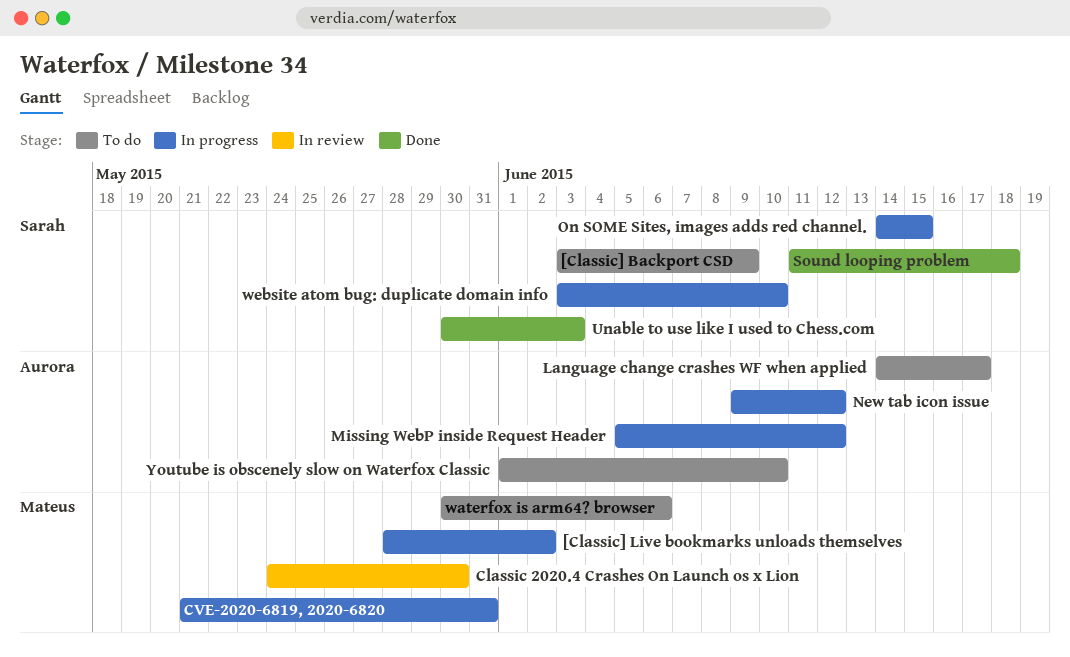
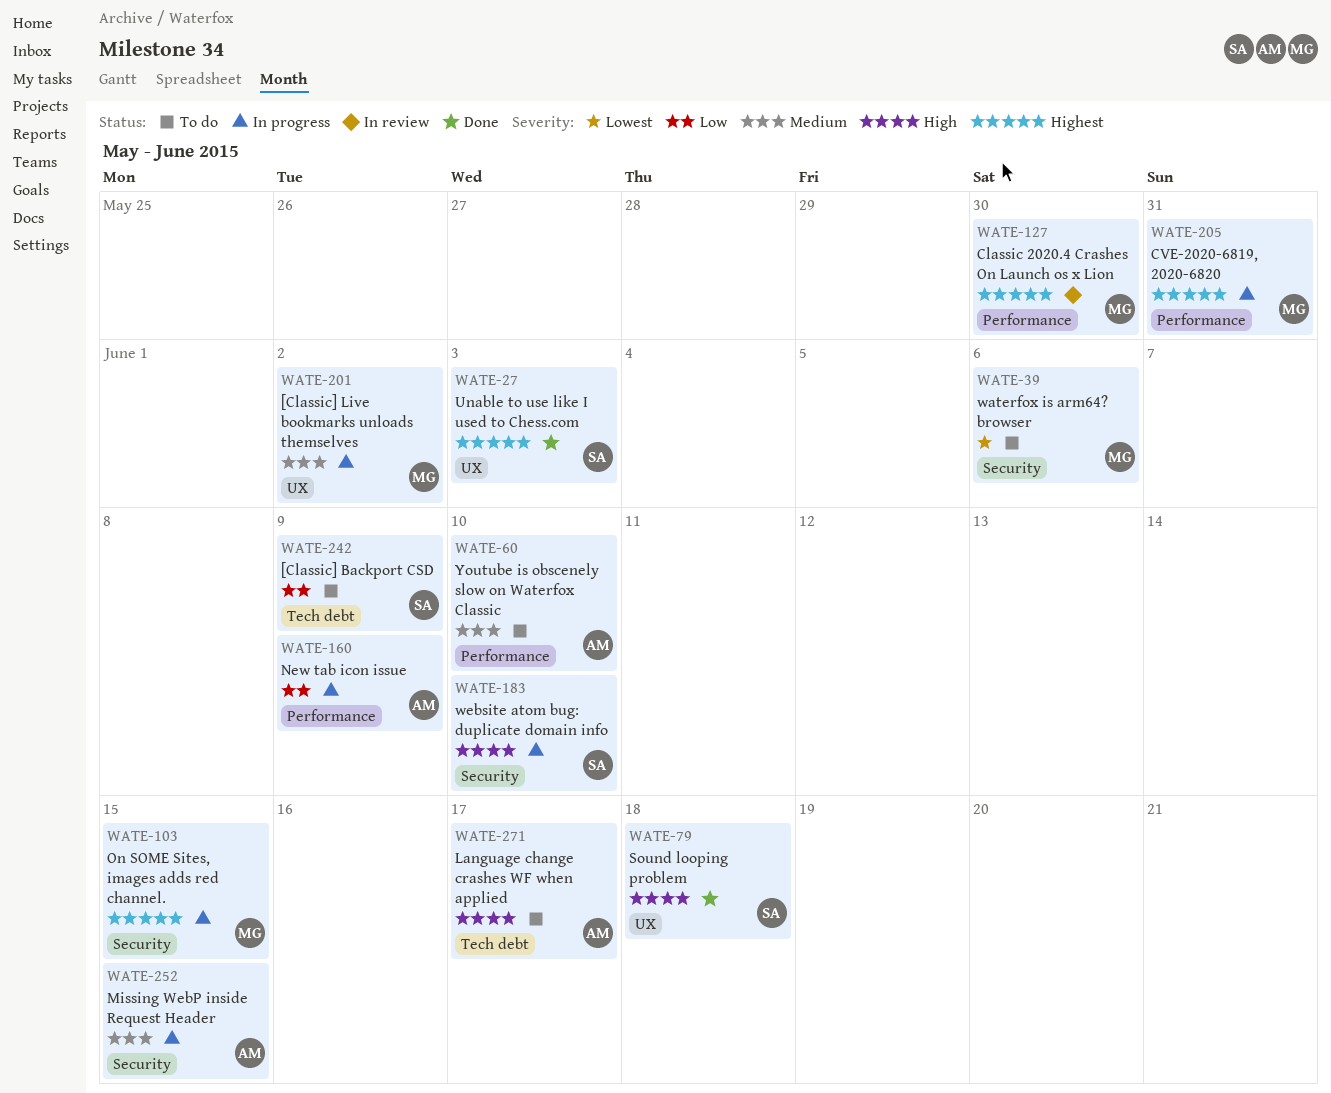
Missing WebP inside Request Header, due: Jun 12 -> Jun 15
New tab icon issue, due: Jun 12 -> Jun 9
On SOME Sites, images adds red channel., owner: Sarah -> Mateus

